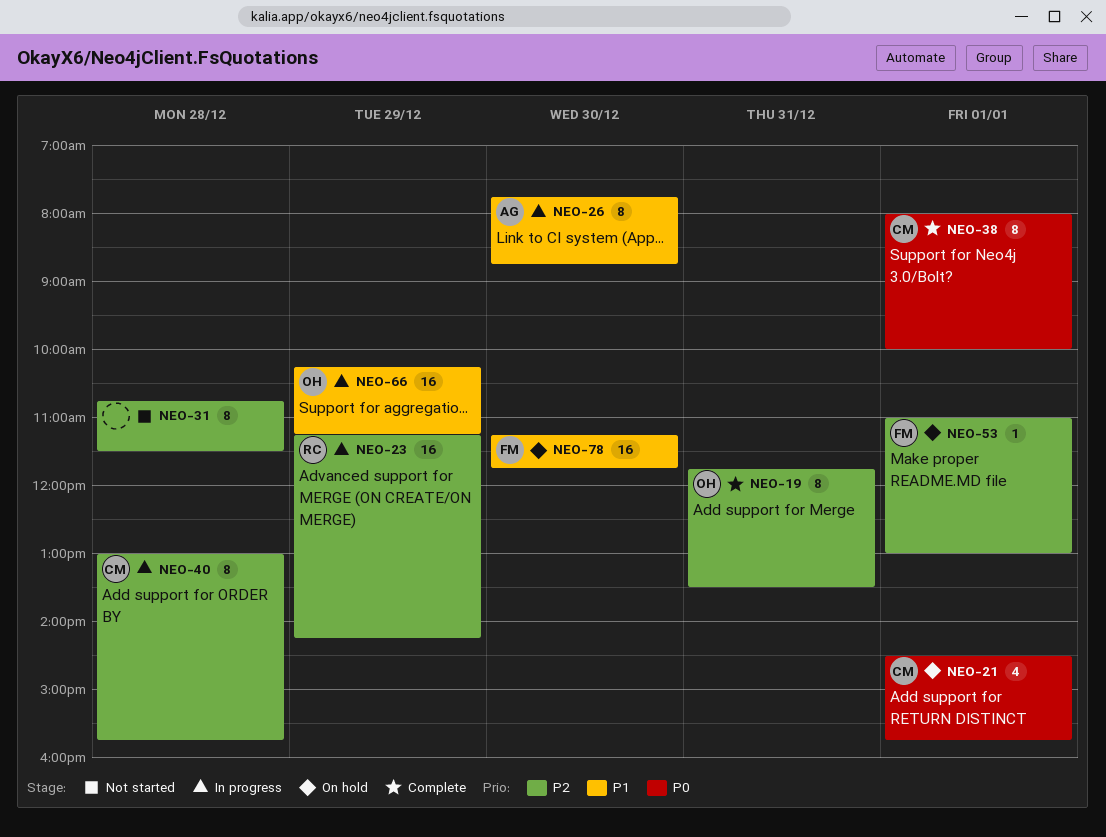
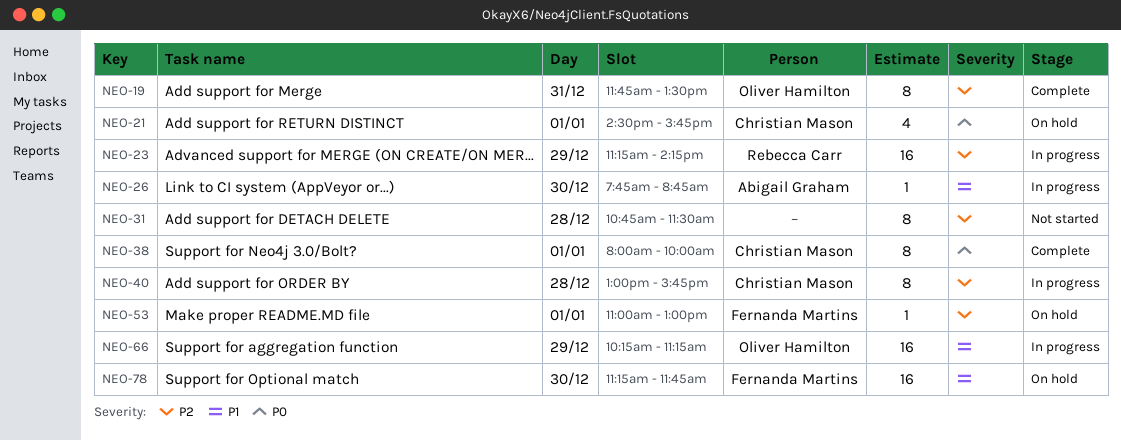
NEO-26, estimate: 8 -> 1

